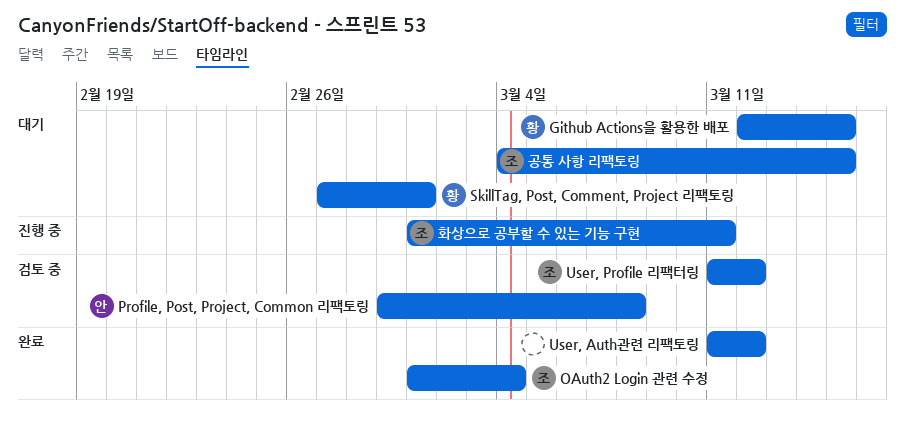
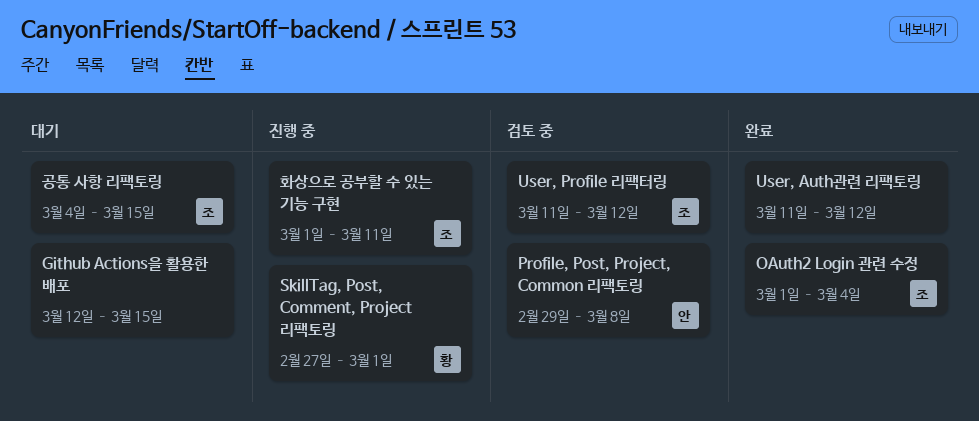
Github Actions을 활용한 배포, owner: 황 -> none
SkillTag, Post, Comment, Project 리팩토링, status: 대기 -> 진행 중

